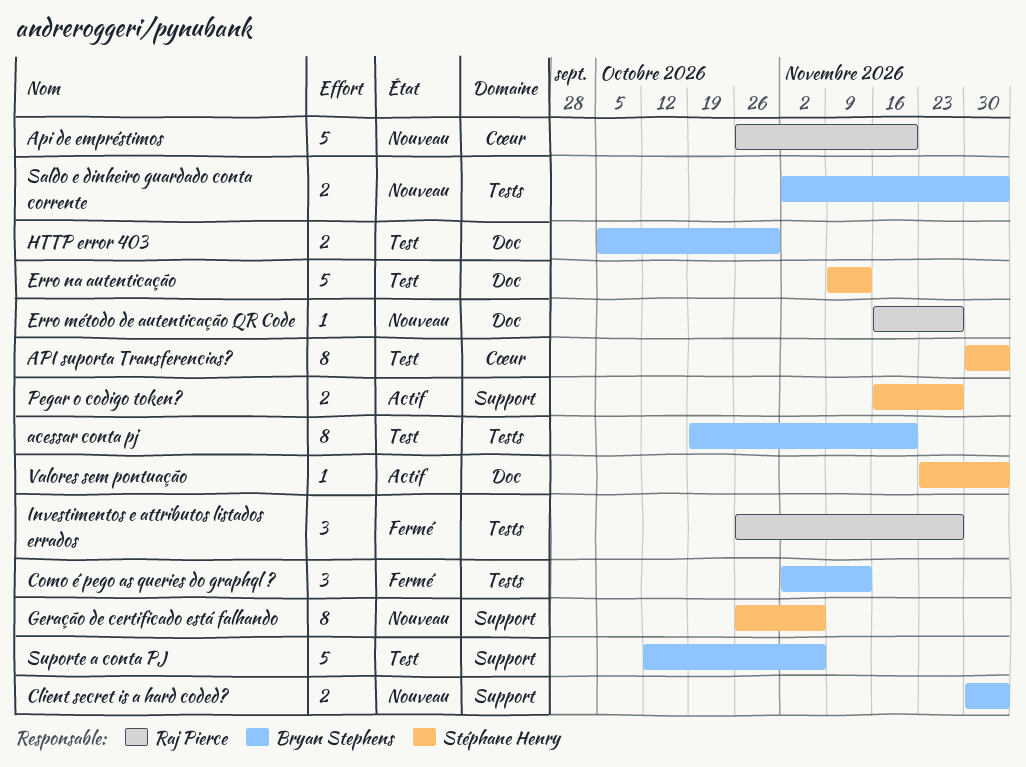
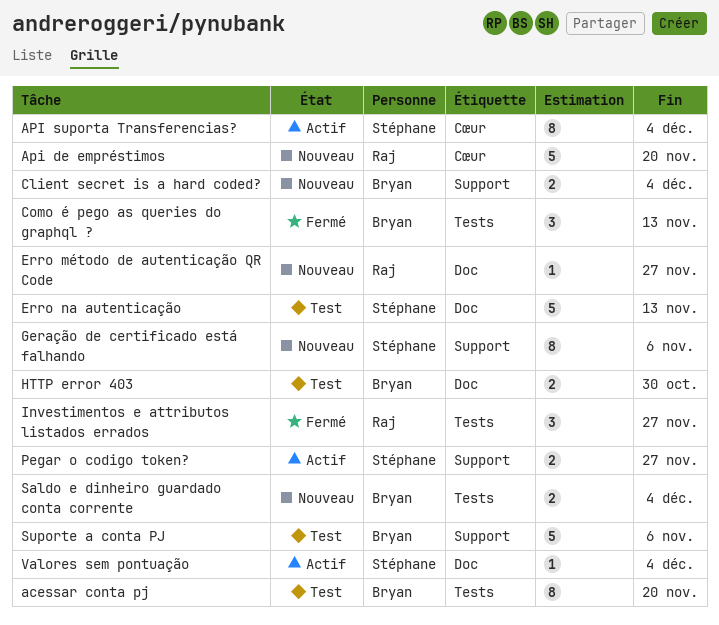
API suporta Transferencias?, status: Test -> Actif

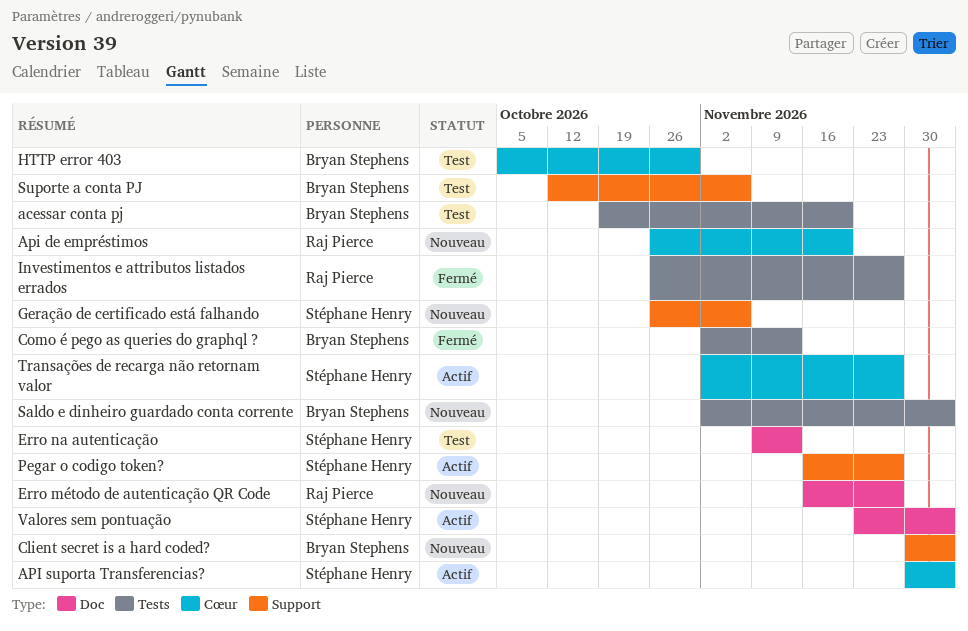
HTTP error 403, label: Doc -> Cœur
Transações de recarga não retornam valor: none -> present

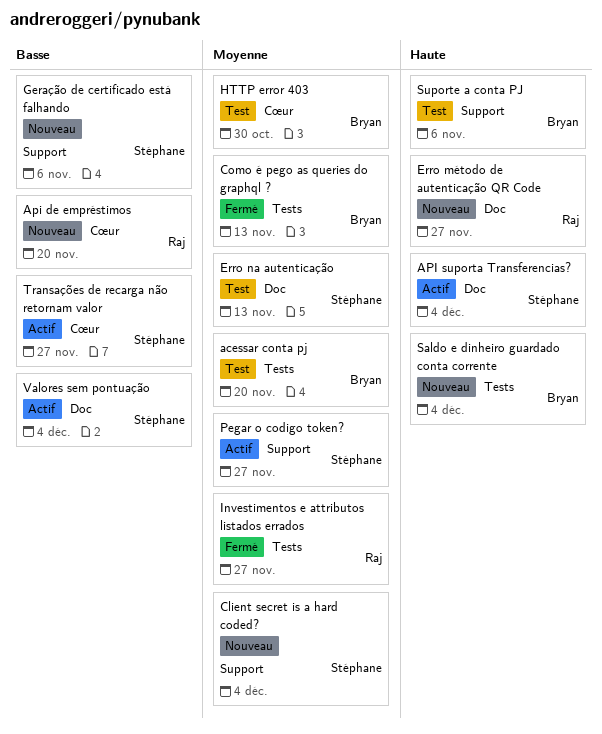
API suporta Transferencias?, label: Cœur -> Doc
Client secret is a hard coded?, owner: Bryan Stephens -> Stéphane Henry

